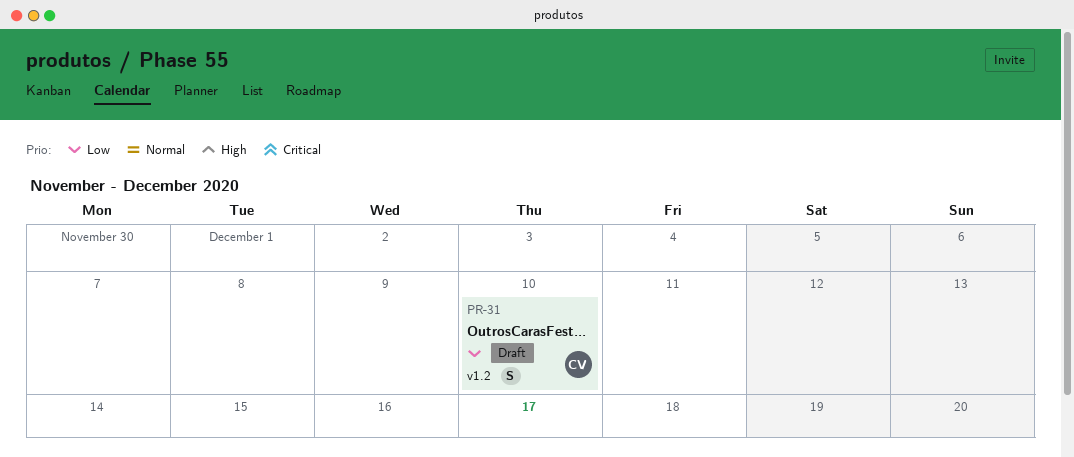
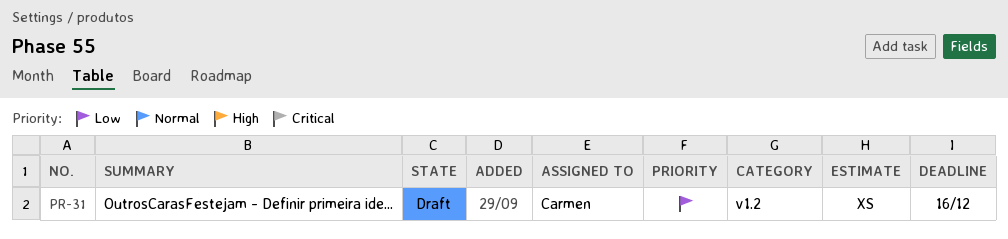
PR-31, estimate: S -> XS
PR-31, due: Dec 10 -> Dec 16

